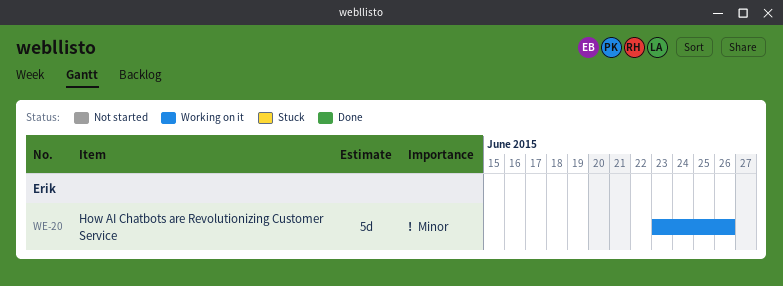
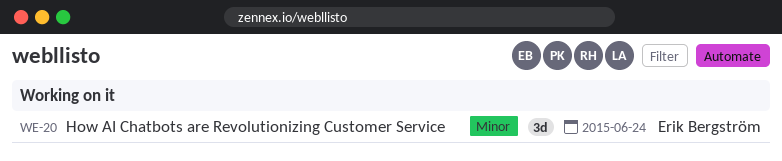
WE-20, estimate: 5d -> 3d
WE-20, due: Jun 26 -> Jun 24

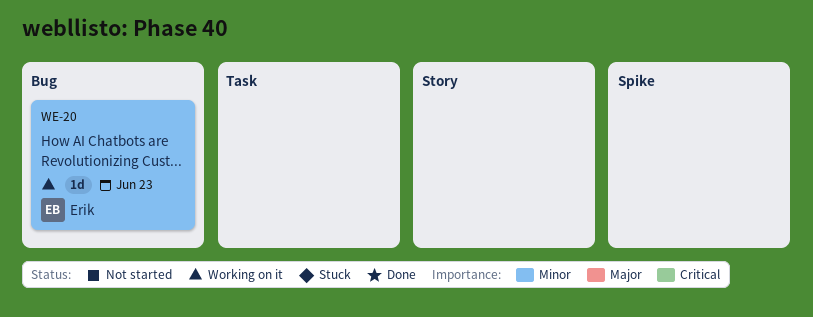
WE-20, estimate: 3d -> 1d
WE-20, due: Jun 24 -> Jun 23

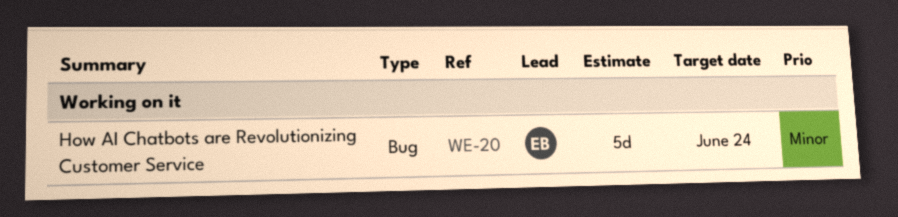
WE-20, estimate: 1d -> 5d
WE-20, due: Jun 23 -> Jun 24

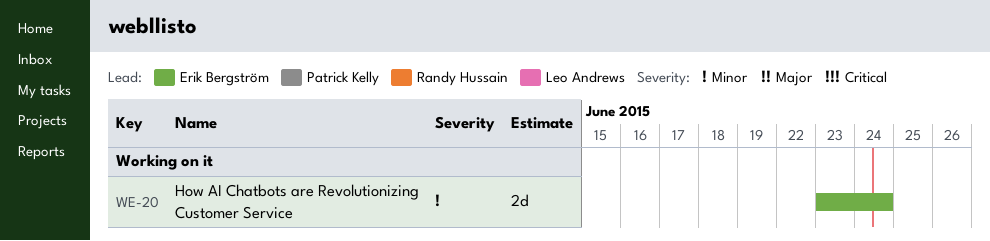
WE-20, estimate: 5d -> 2d

